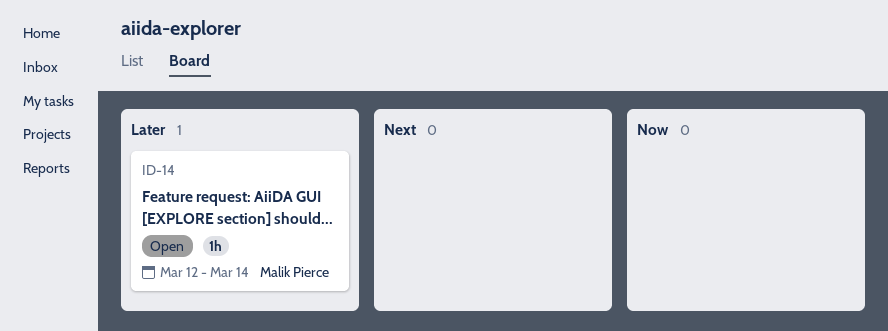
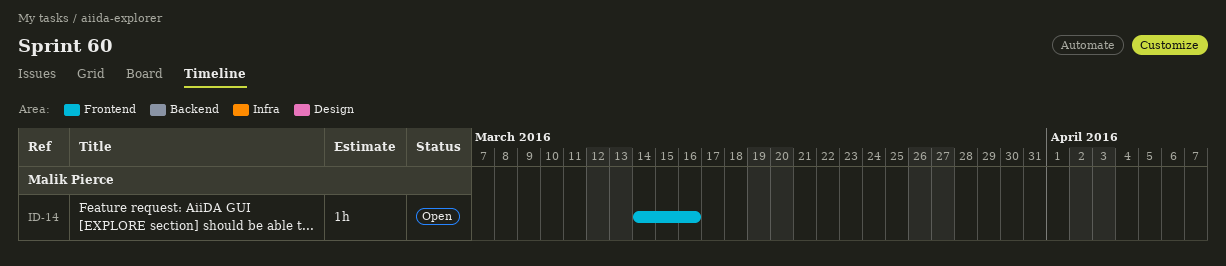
ID-14, start: Mar 12 -> Mar 14
ID-14, due: Mar 14 -> Mar 16

